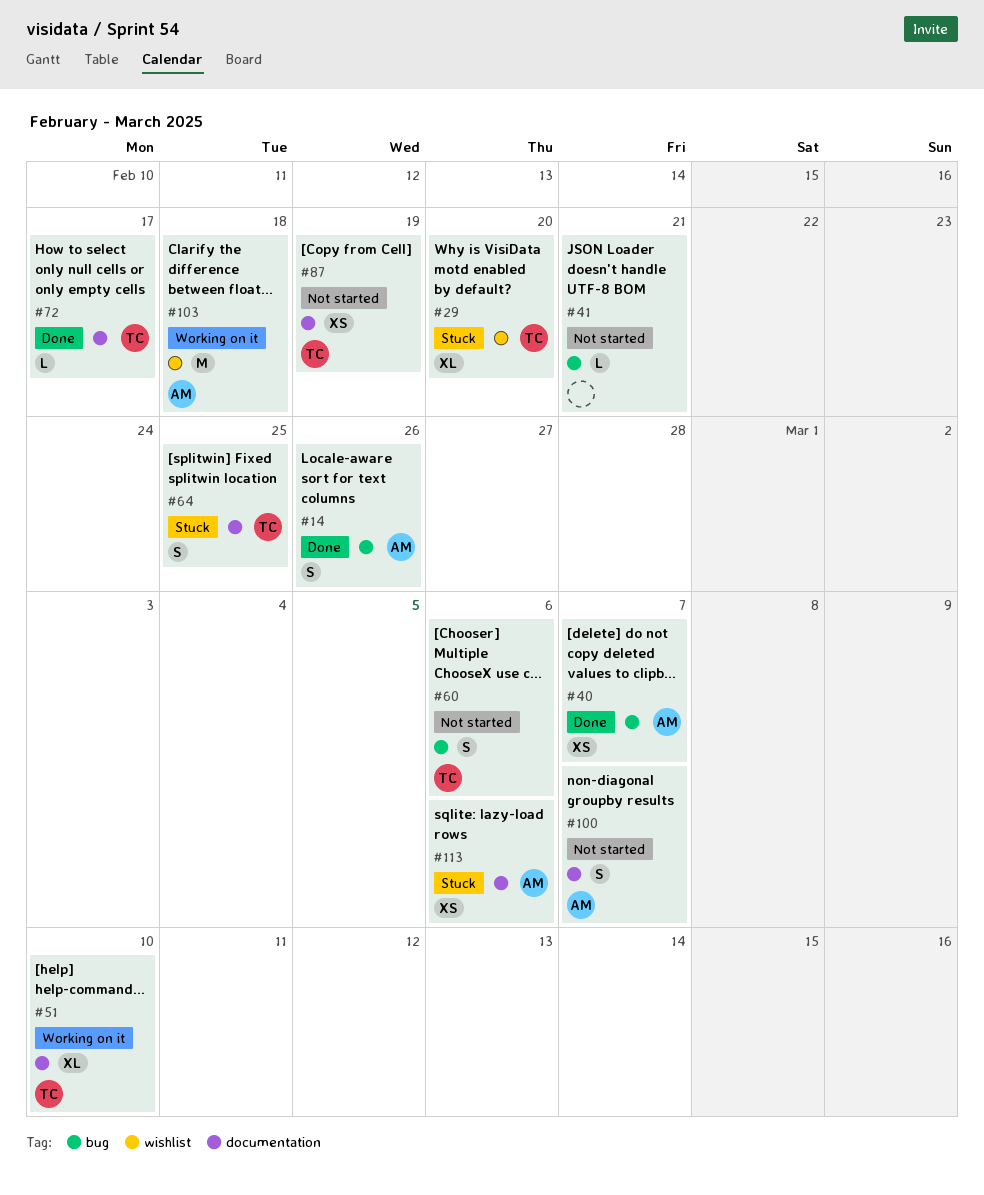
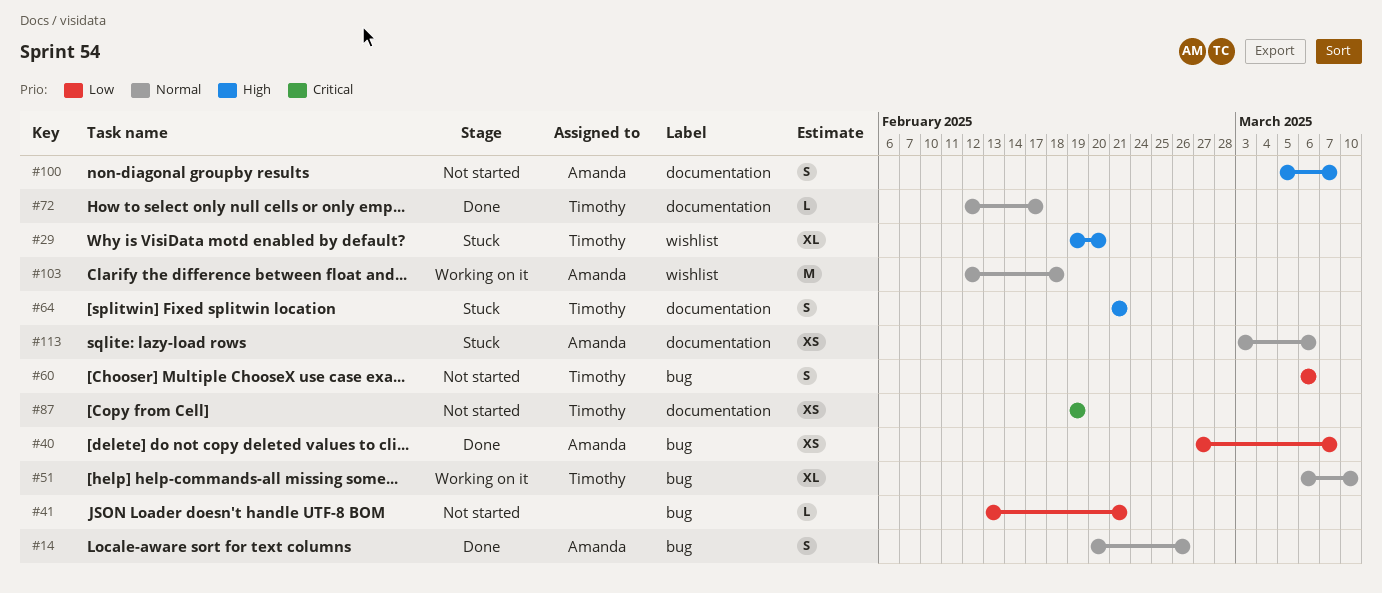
#51, label: documentation -> bug
#64, due: Feb 25 -> Feb 21

